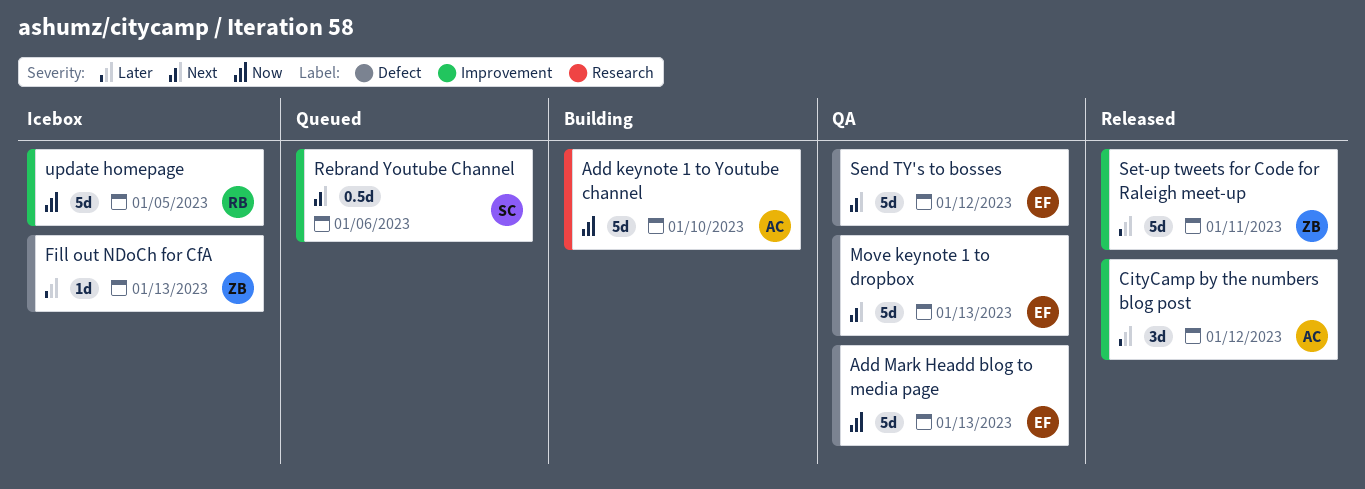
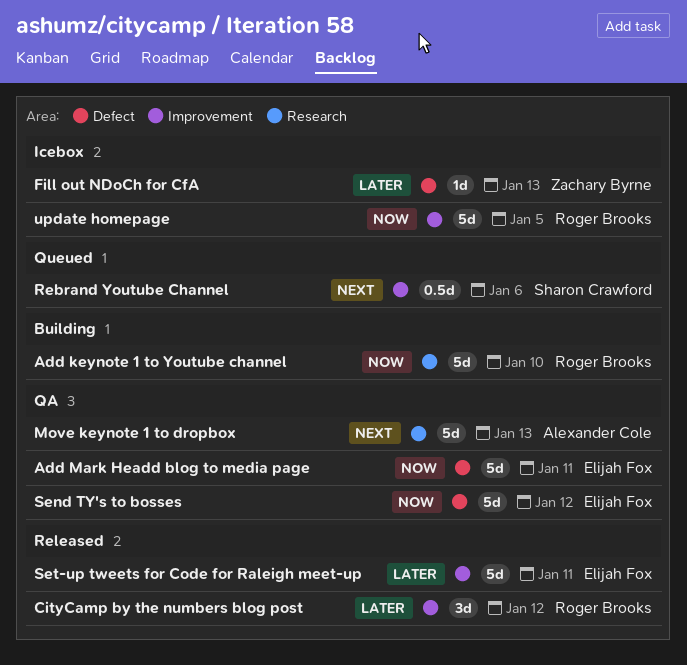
Add keynote 1 to Youtube channel, owner: Alexander Cole -> Roger Brooks
Add Mark Headd blog to media page, due: Jan 13 -> Jan 11
CityCamp by the numbers blog post, owner: Alexander Cole -> Roger Brooks
Move keynote 1 to dropbox, owner: Elijah Fox -> Alexander Cole
Move keynote 1 to dropbox, label: Defect -> Research
Send TY's to bosses, priority: Next -> Now
Set-up tweets for Code for Raleigh meet-up, owner: Zachary Byrne -> Elijah Fox

